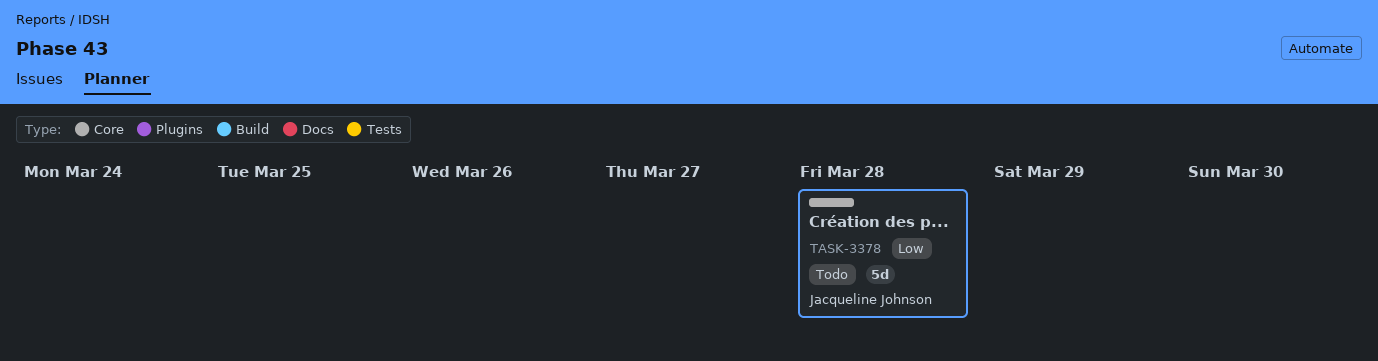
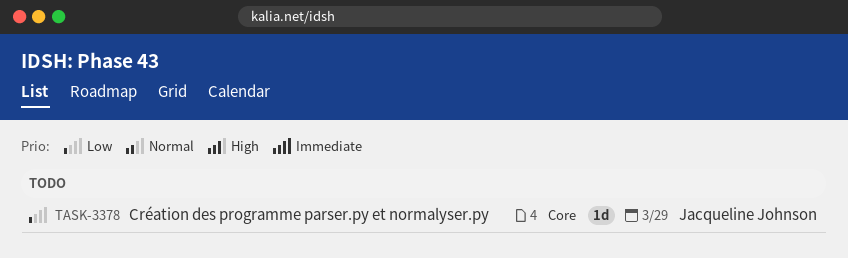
TASK-3378, estimate: 5d -> 1d
TASK-3378, due: Mar 28 -> Mar 29

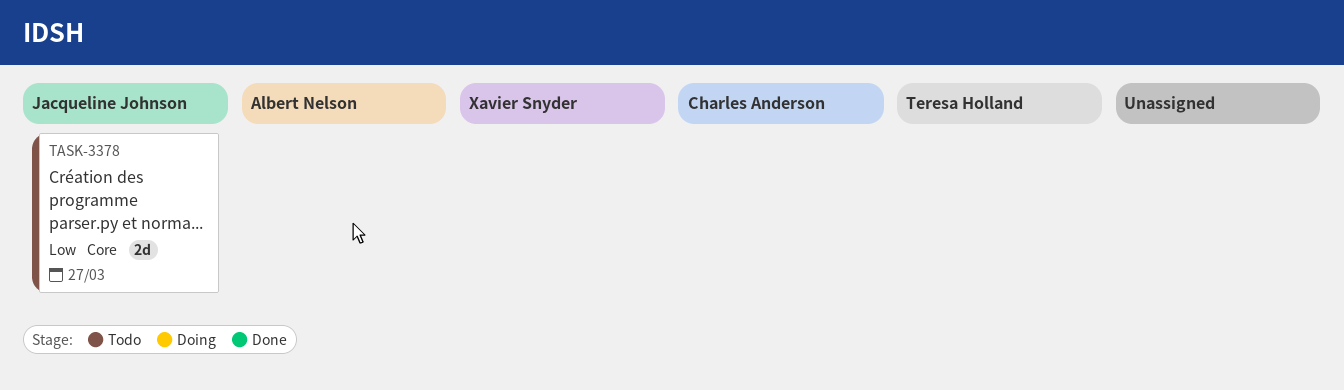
TASK-3378, estimate: 1d -> 2d
TASK-3378, due: Mar 29 -> Mar 27

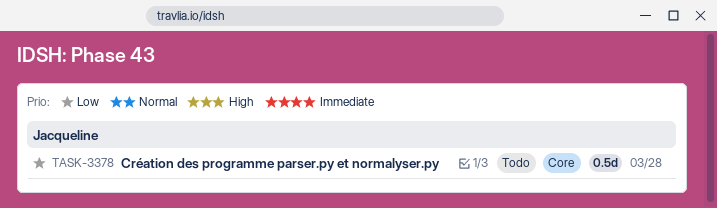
TASK-3378, estimate: 2d -> 0.5d
TASK-3378, due: Mar 27 -> Mar 28

